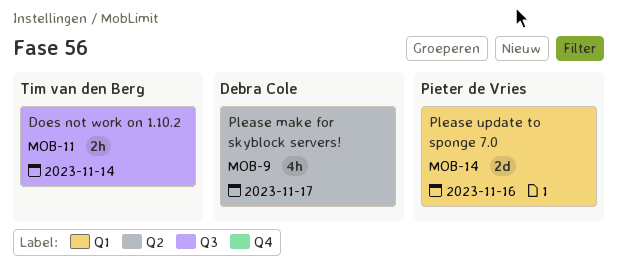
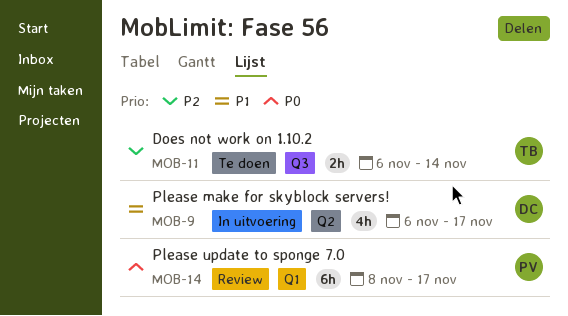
MOB-14, estimate: 2d -> 6h
MOB-14, due: Nov 16 -> Nov 17

